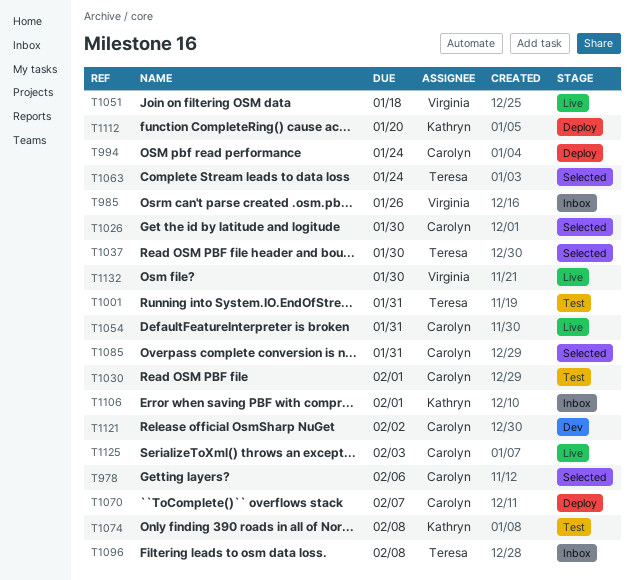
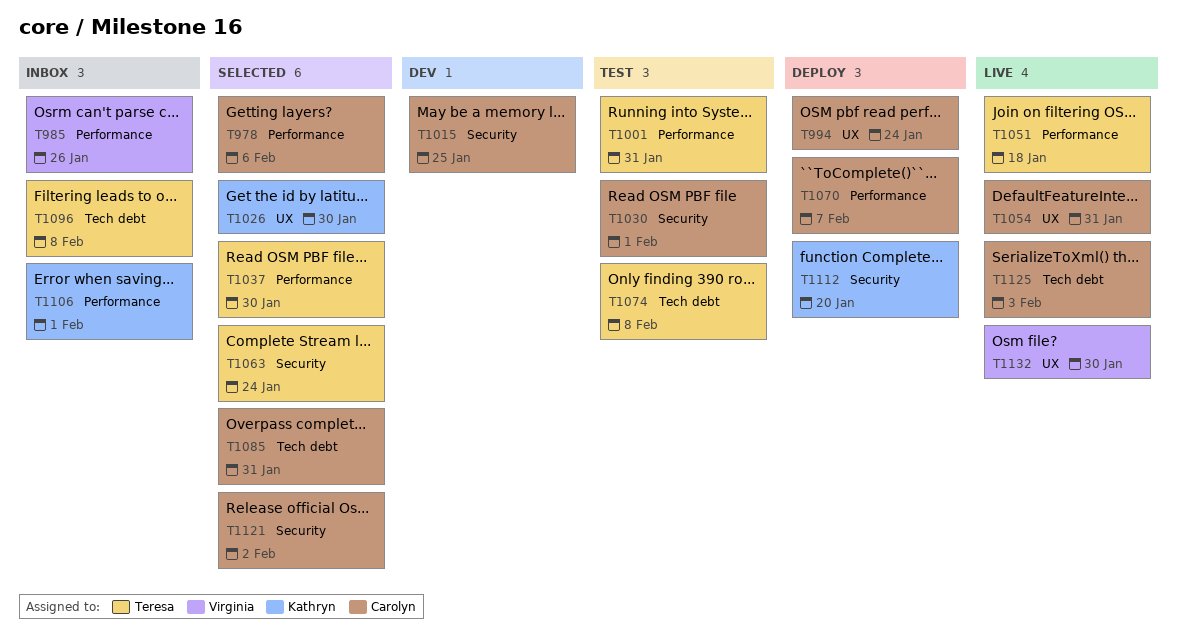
T1015: none -> present
T1026, owner: Carolyn -> Kathryn
T1051, owner: Virginia -> Teresa
T1074, owner: Kathryn -> Teresa
T1121, status: Dev -> Selected

